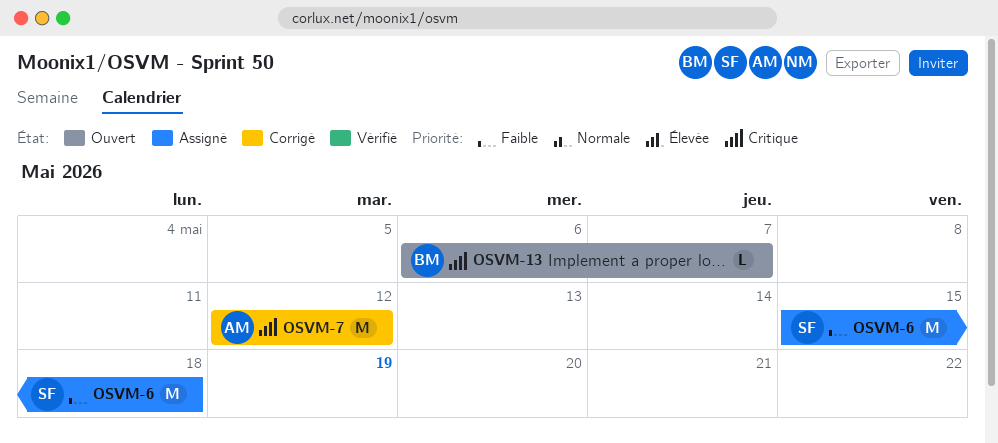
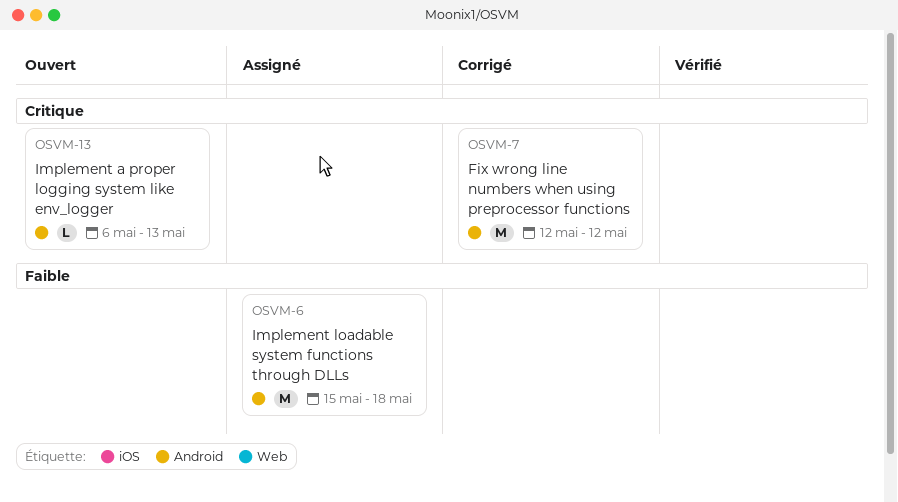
OSVM-13, due: May 7 -> May 13

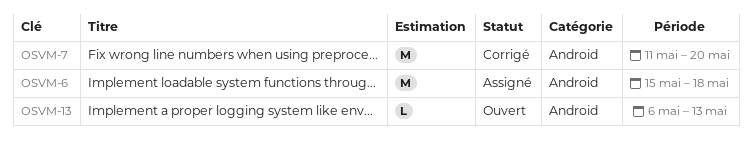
OSVM-7, start: May 12 -> May 11
OSVM-7, due: May 12 -> May 20

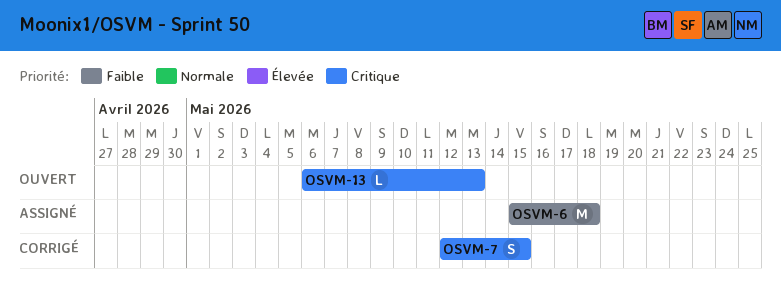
OSVM-7, estimate: M -> S
OSVM-7, start: May 11 -> May 12
OSVM-7, due: May 20 -> May 15

